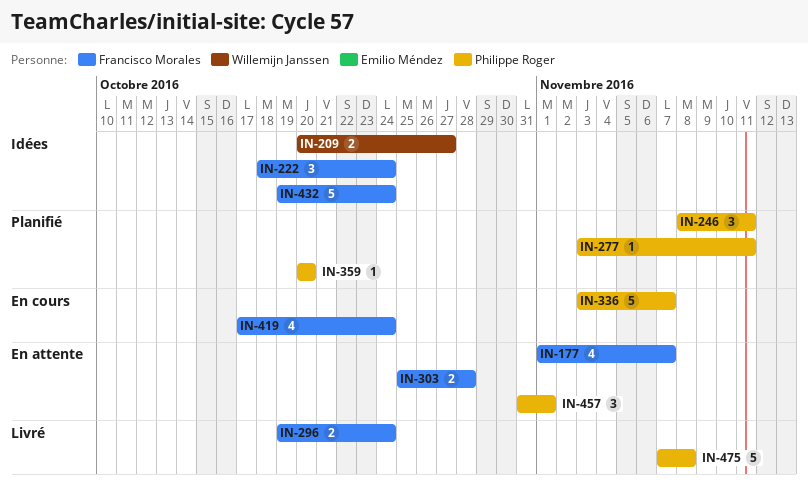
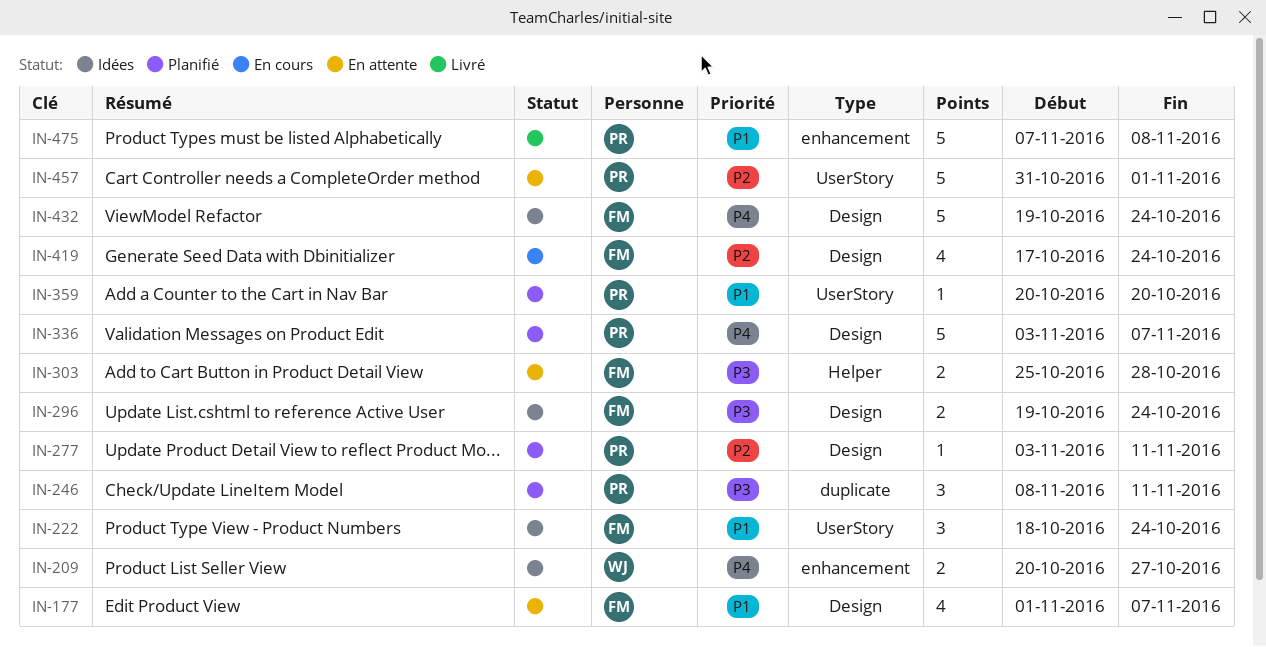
IN-296, status: Livré -> Idées
IN-336, status: En cours -> Planifié
IN-457, estimate: 3 -> 5

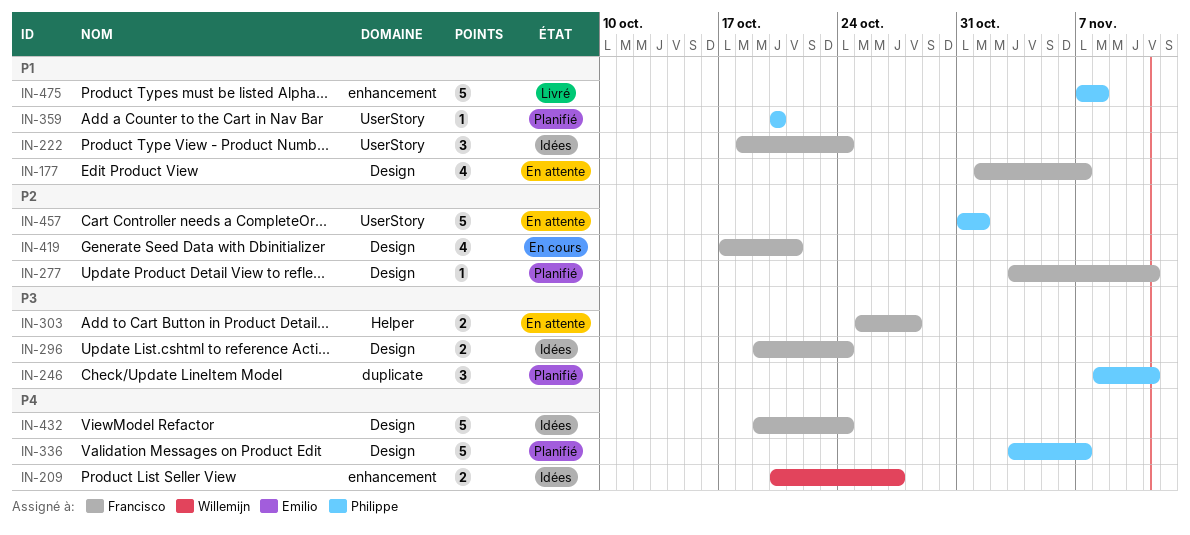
IN-277, owner: Philippe -> Francisco
IN-419, due: Oct 24 -> Oct 21

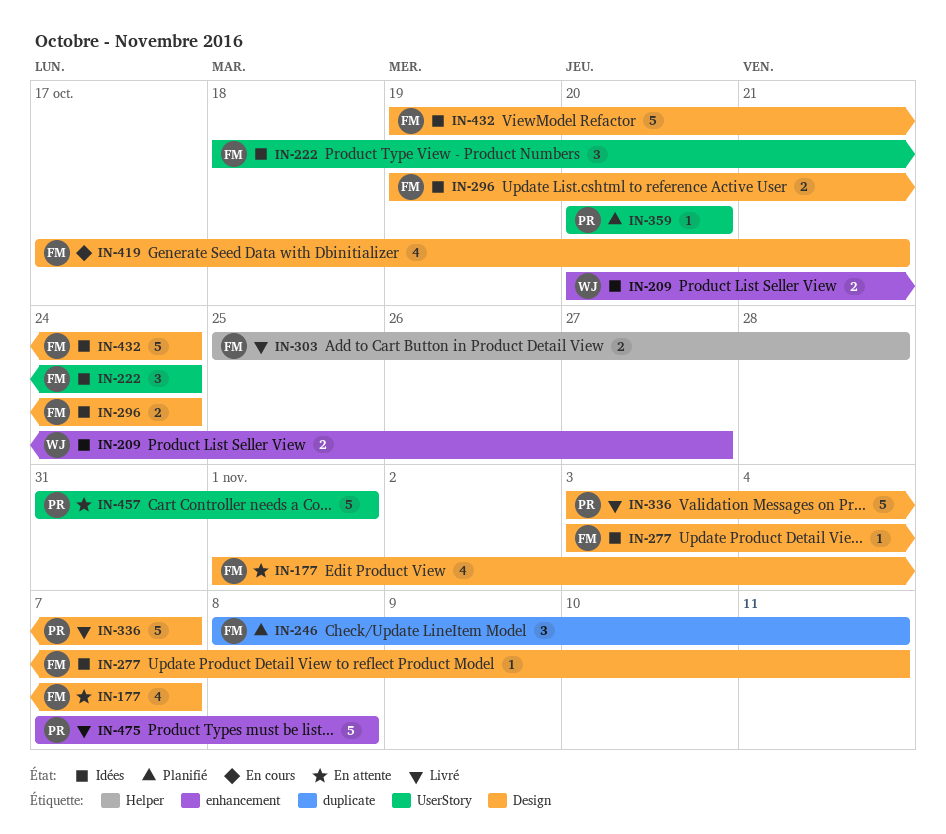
IN-246, owner: Philippe -> Francisco
IN-277, status: Planifié -> Idées
IN-303, status: En attente -> Livré
IN-336, status: Planifié -> Livré

